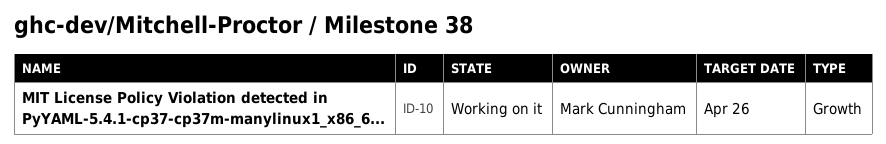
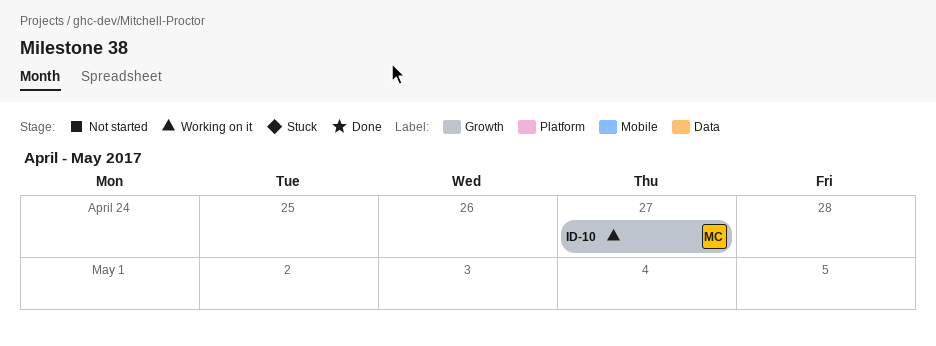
ID-10, due: Apr 26 -> Apr 27

